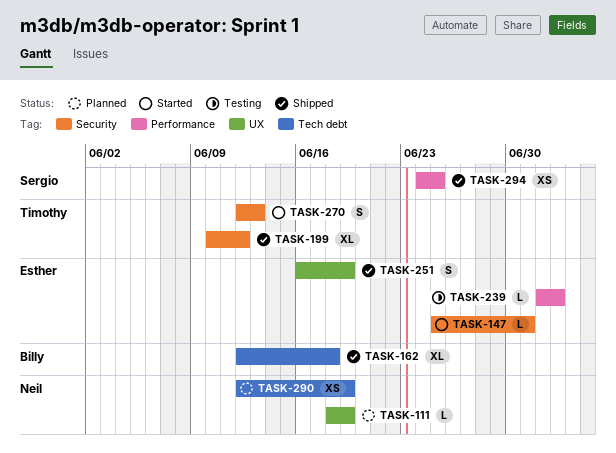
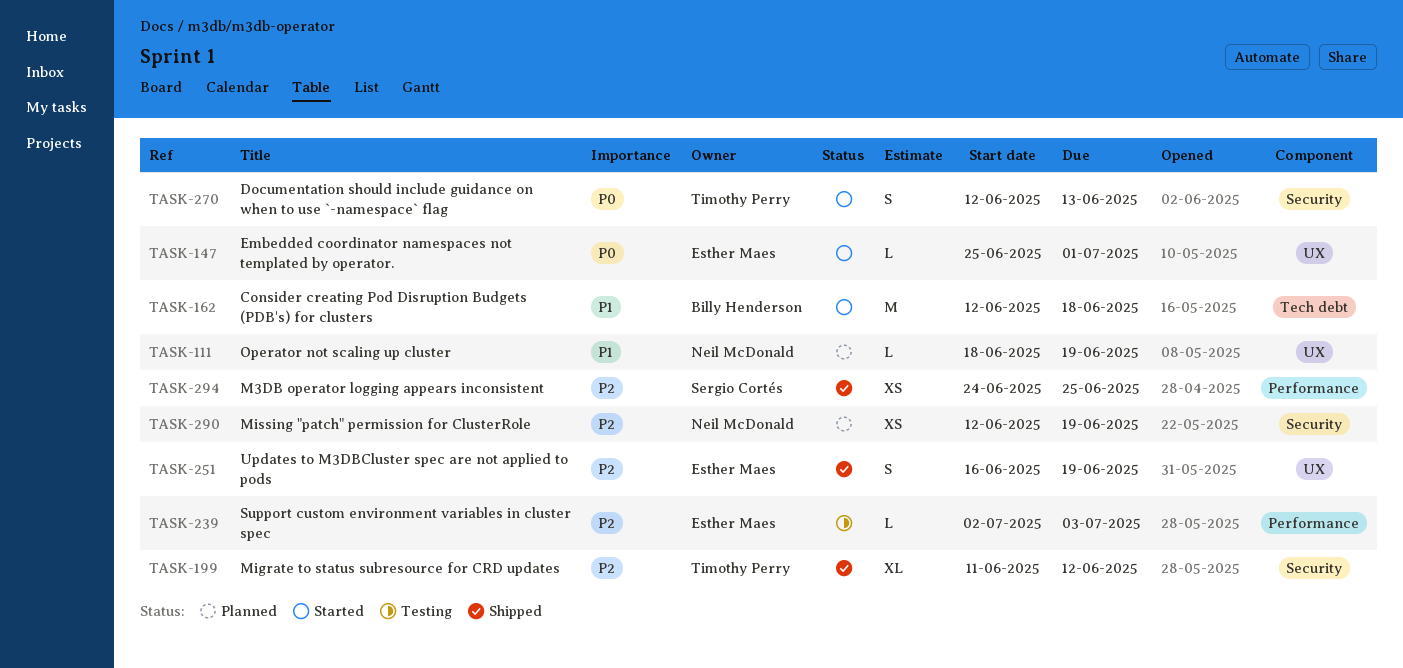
TASK-147, label: Security -> UX
TASK-162, status: Shipped -> Started
TASK-162, estimate: XL -> M
TASK-199, start: Jun 10 -> Jun 11
TASK-290, label: Tech debt -> Security

